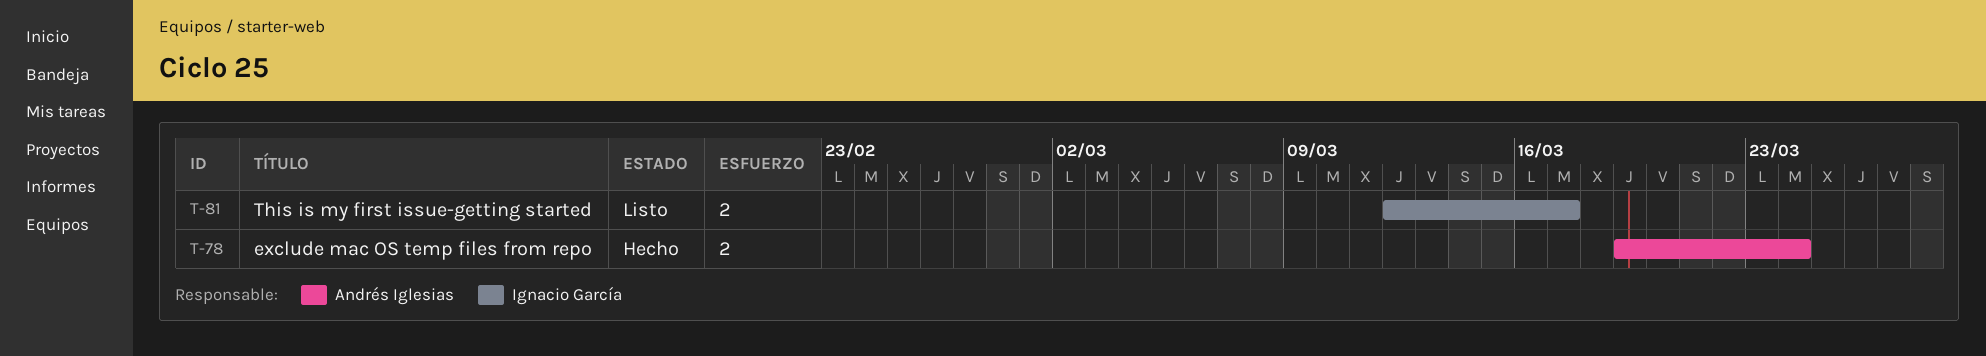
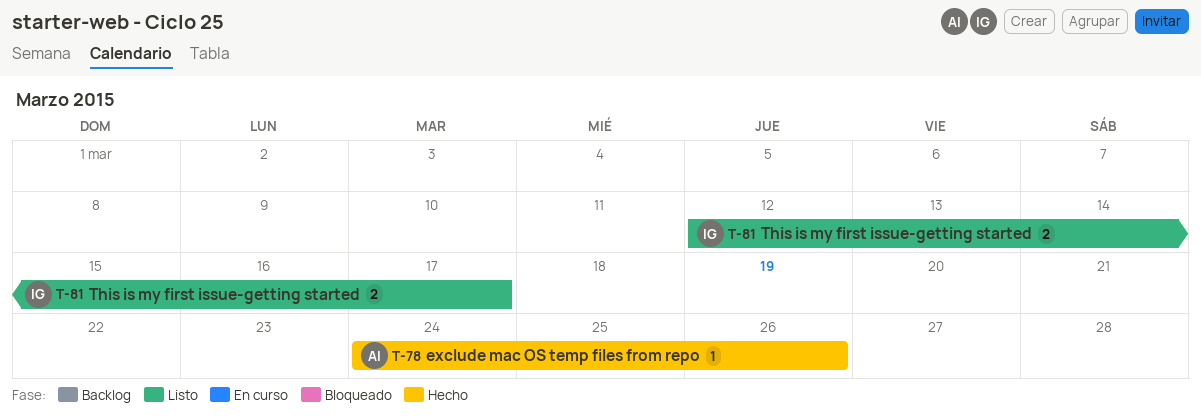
T-78, estimate: 2 -> 1
T-78, start: Mar 19 -> Mar 24
T-78, due: Mar 24 -> Mar 26

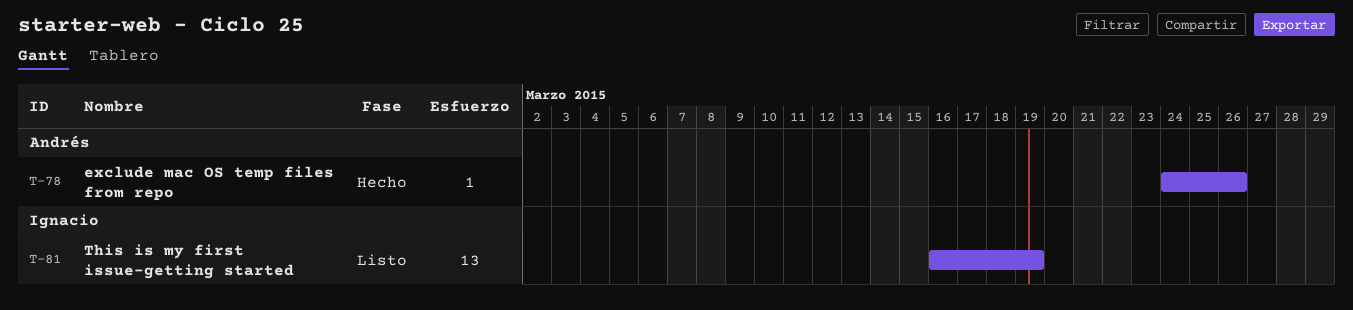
T-81, estimate: 2 -> 13
T-81, start: Mar 12 -> Mar 16
T-81, due: Mar 17 -> Mar 19

